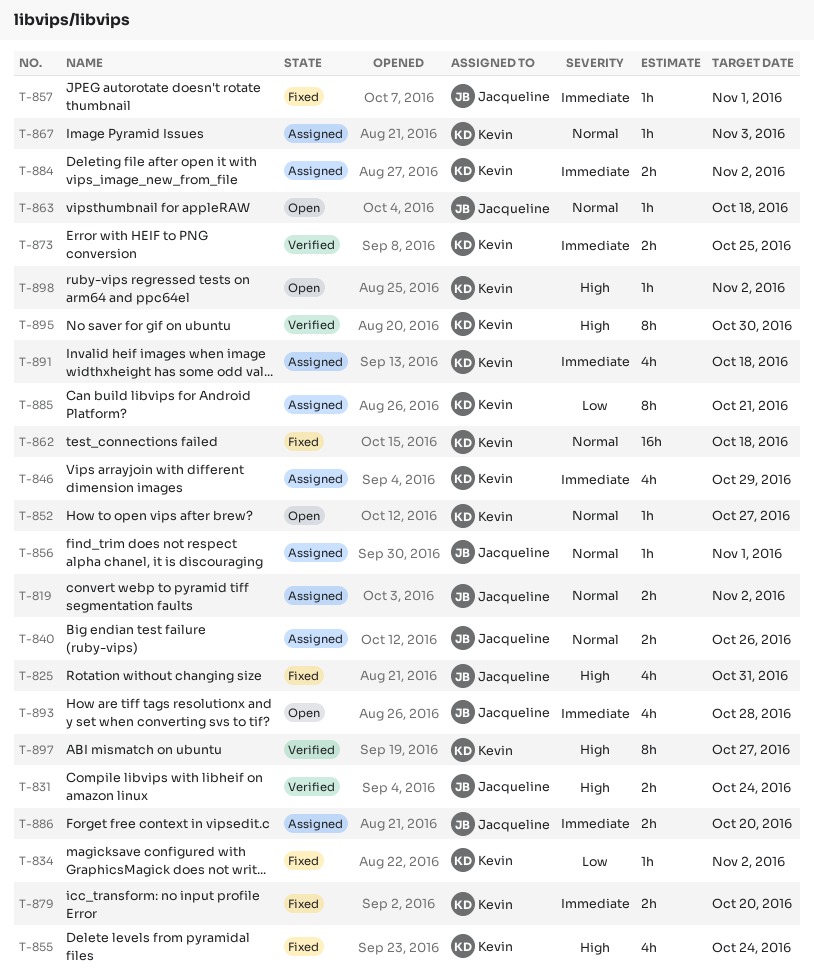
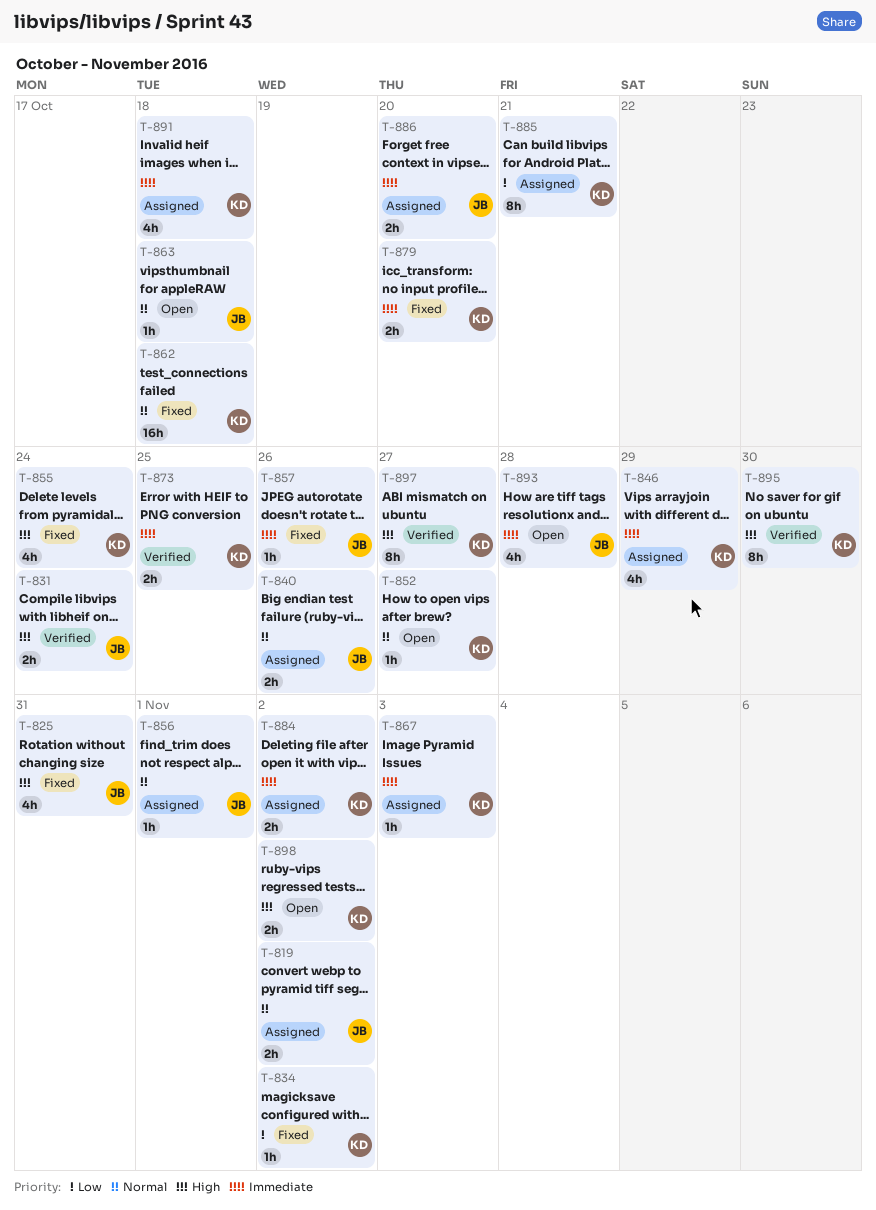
T-857, due: Nov 1 -> Oct 26
T-867, priority: Normal -> Immediate
T-898, estimate: 1h -> 2h

